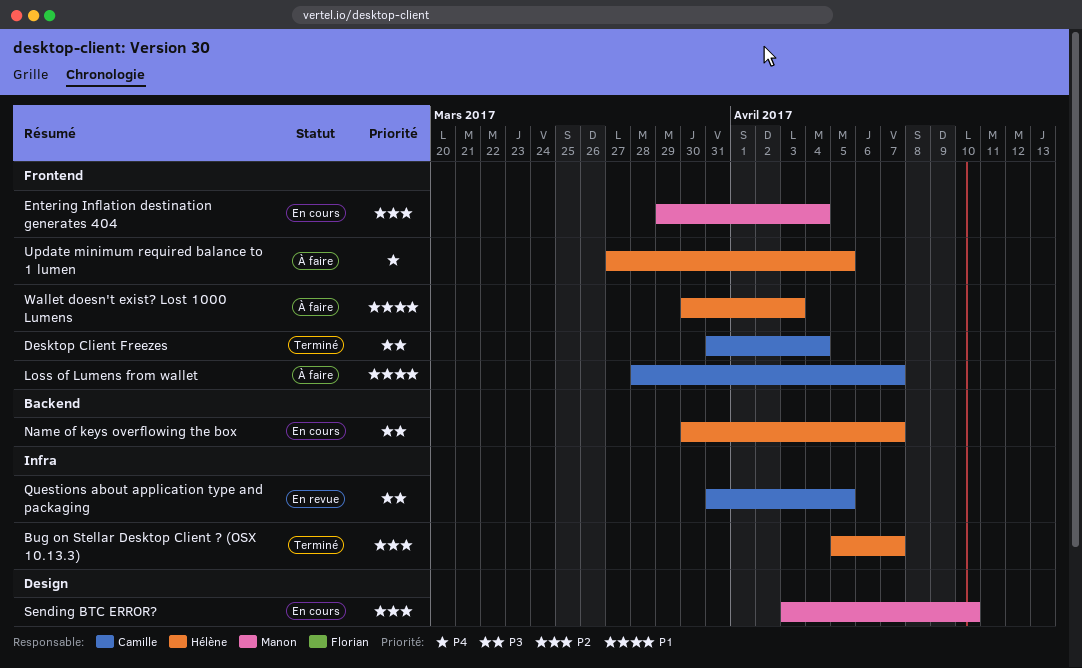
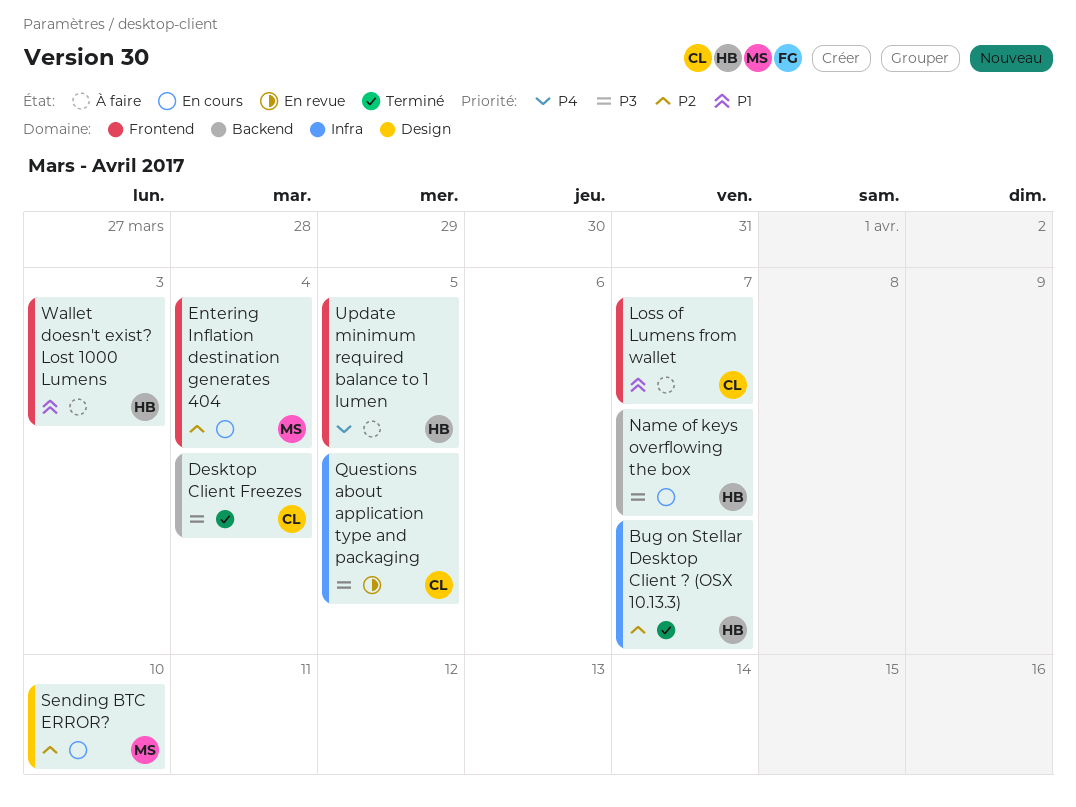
Desktop Client Freezes, label: Frontend -> Backend

